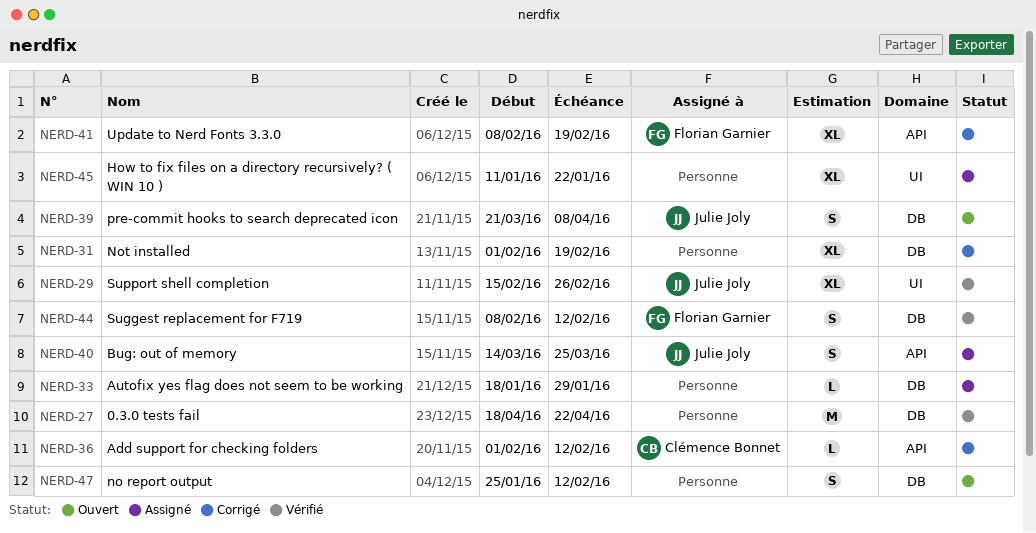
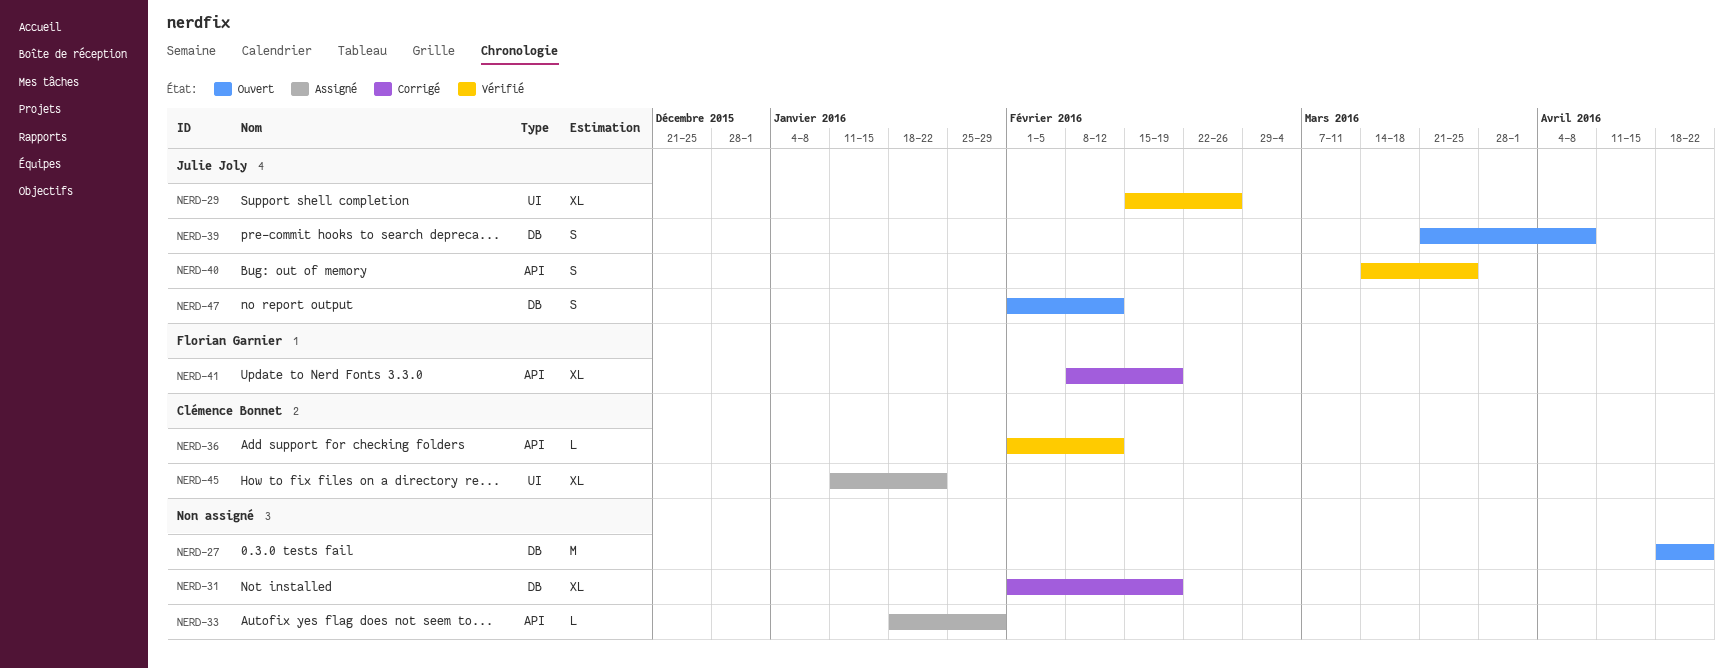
NERD-27, status: Vérifié -> Ouvert
NERD-33, label: DB -> API
NERD-36, status: Corrigé -> Vérifié
NERD-40, status: Assigné -> Vérifié
NERD-44: present -> none
NERD-45, owner: none -> Clémence Bonnet
NERD-47, owner: none -> Julie Joly
NERD-47, start: Jan 25 -> Feb 1

